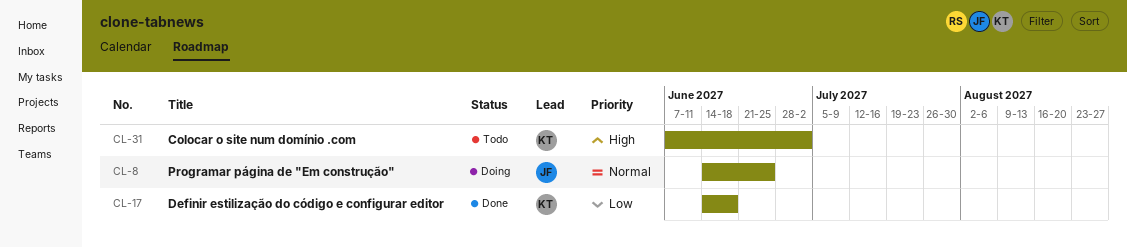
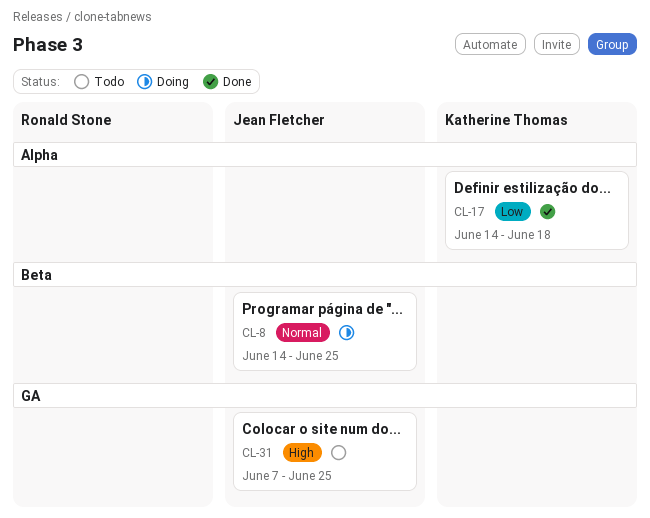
CL-31, owner: Katherine Thomas -> Jean Fletcher
CL-31, due: Jul 2 -> Jun 25

